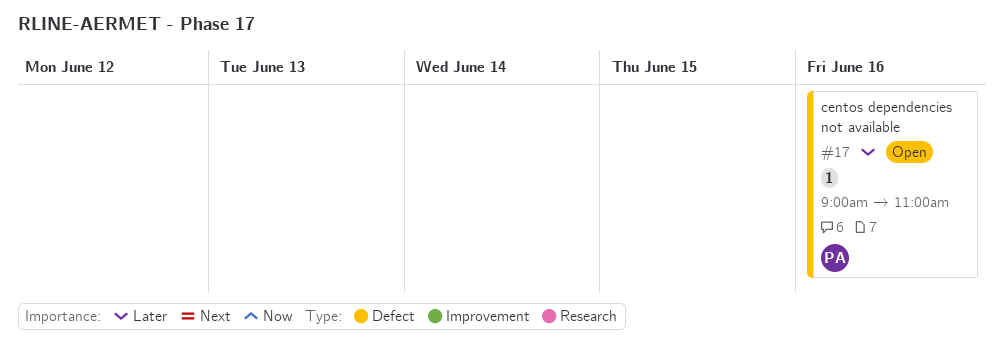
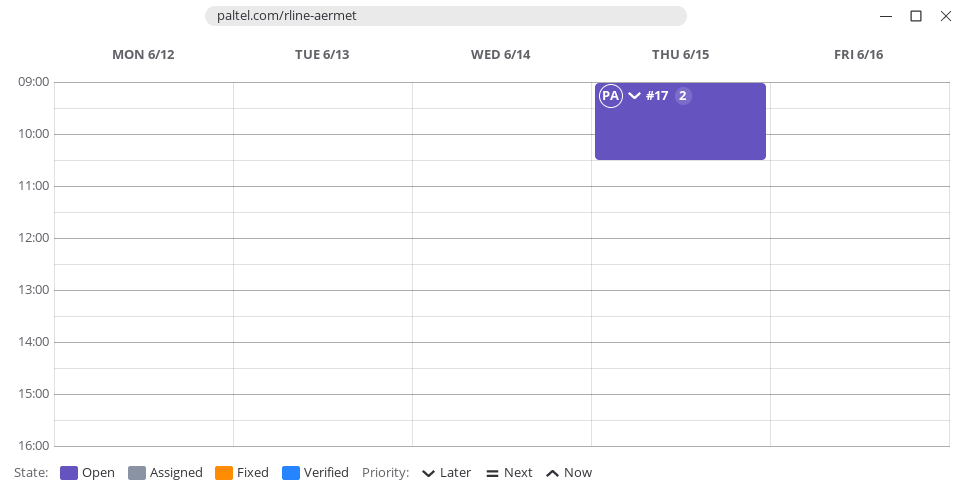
#17, estimate: 1 -> 2
#17, day: Jun 16 -> Jun 15
#17, ends: 11:00 -> 10:30

